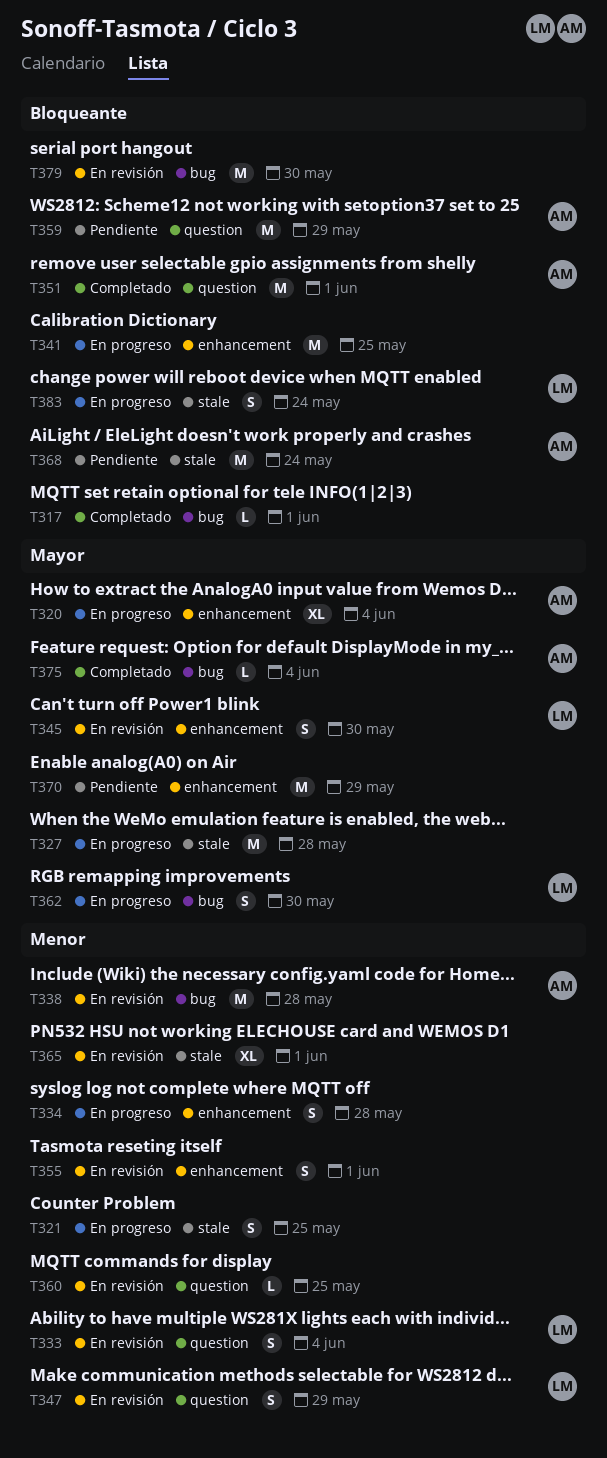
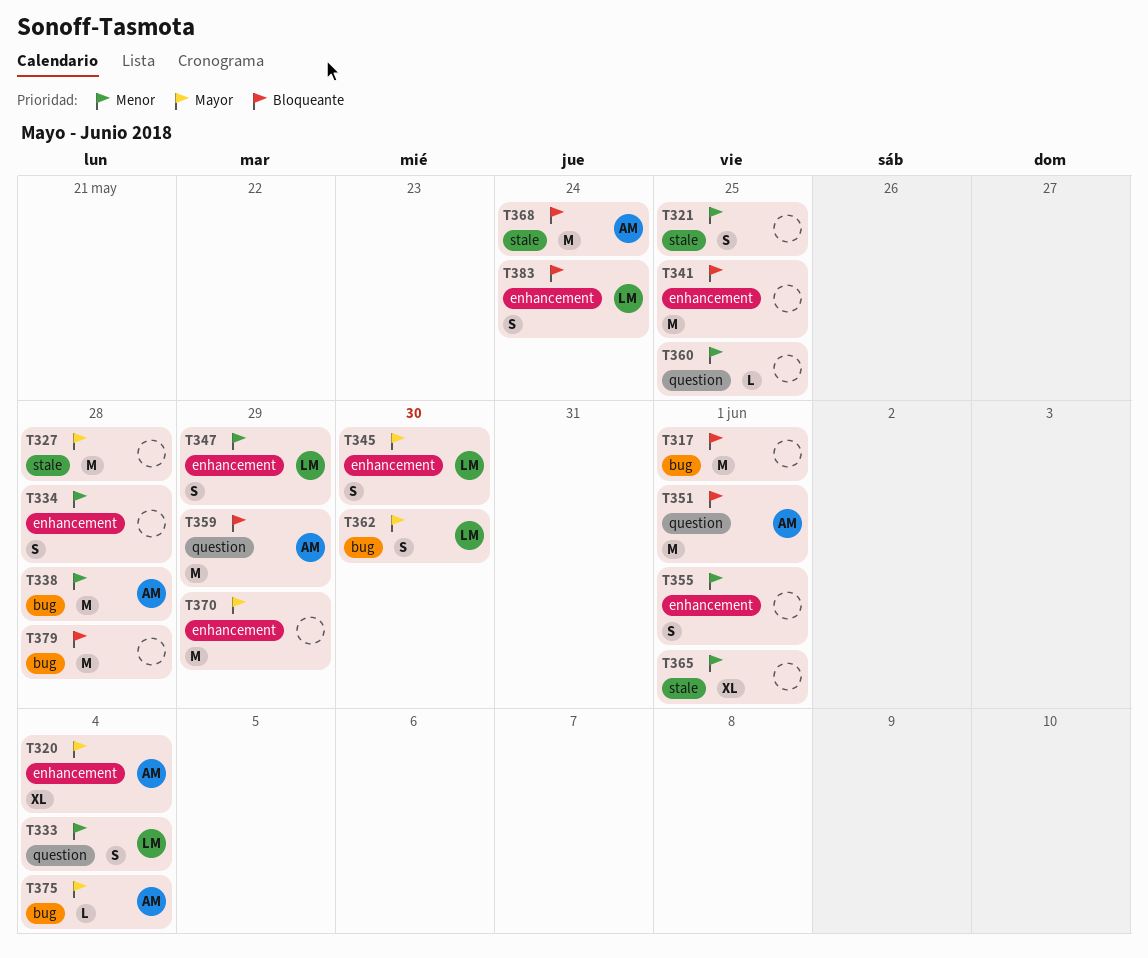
T317, estimate: L -> M
T347, label: question -> enhancement
T379, due: May 30 -> May 28
T383, label: stale -> enhancement

